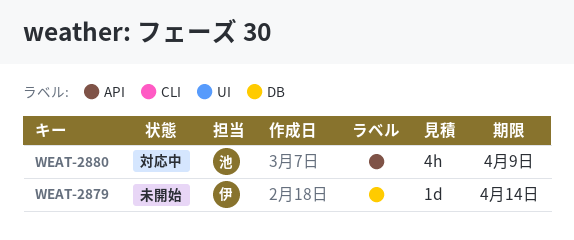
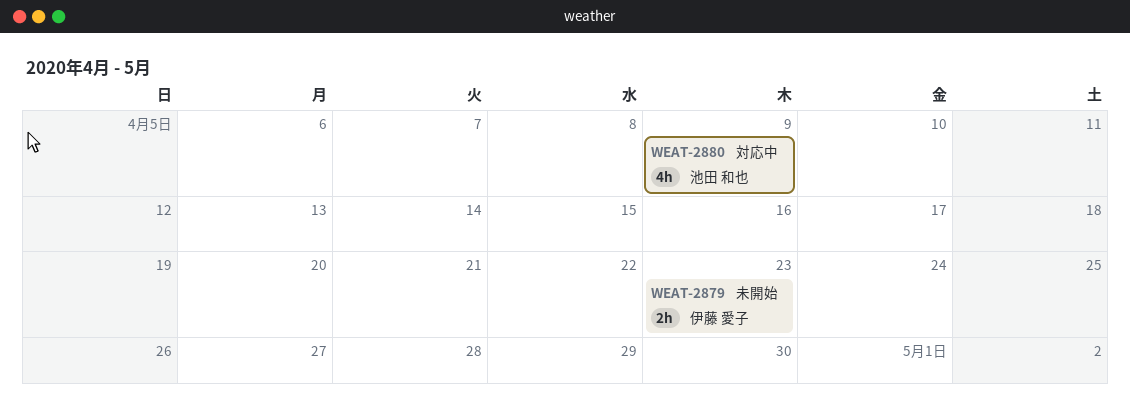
WEAT-2879, estimate: 1d -> 2h
WEAT-2879, due: Apr 14 -> Apr 23

